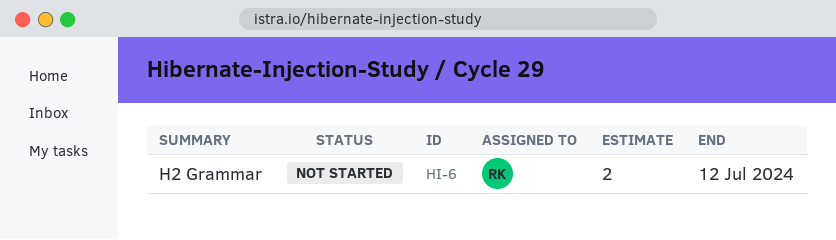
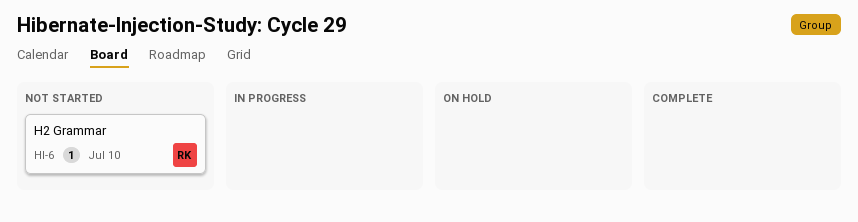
HI-6, estimate: 2 -> 1
HI-6, due: Jul 12 -> Jul 10

